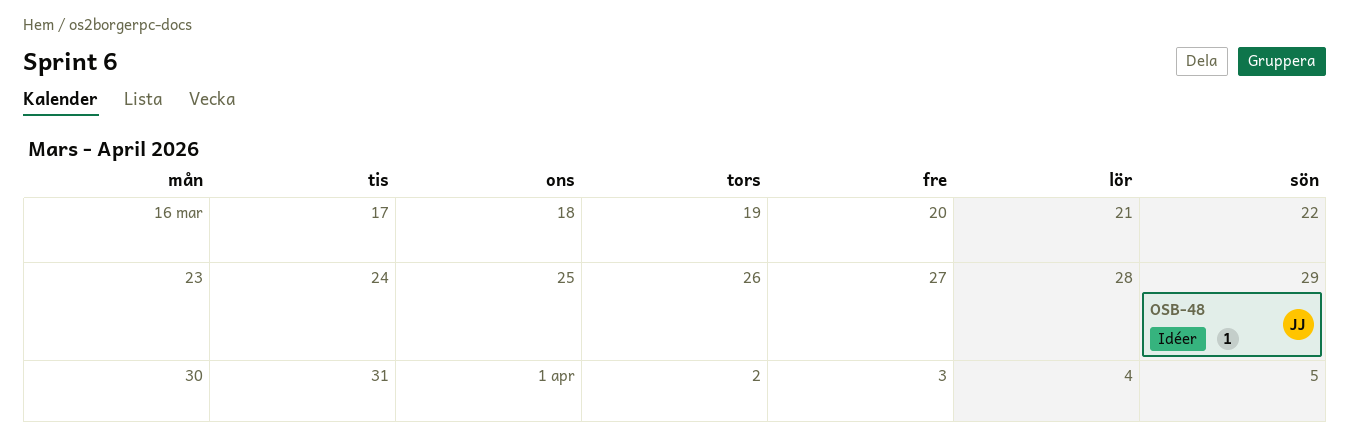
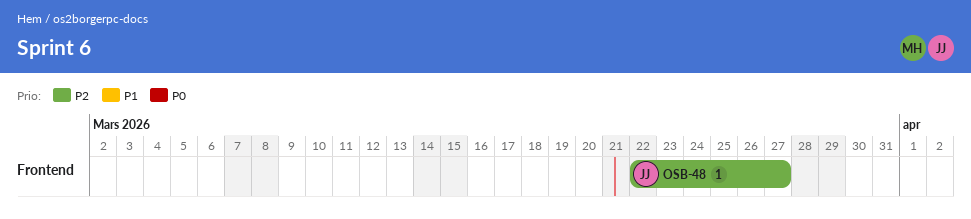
OSB-48, due: Mar 29 -> Mar 27

